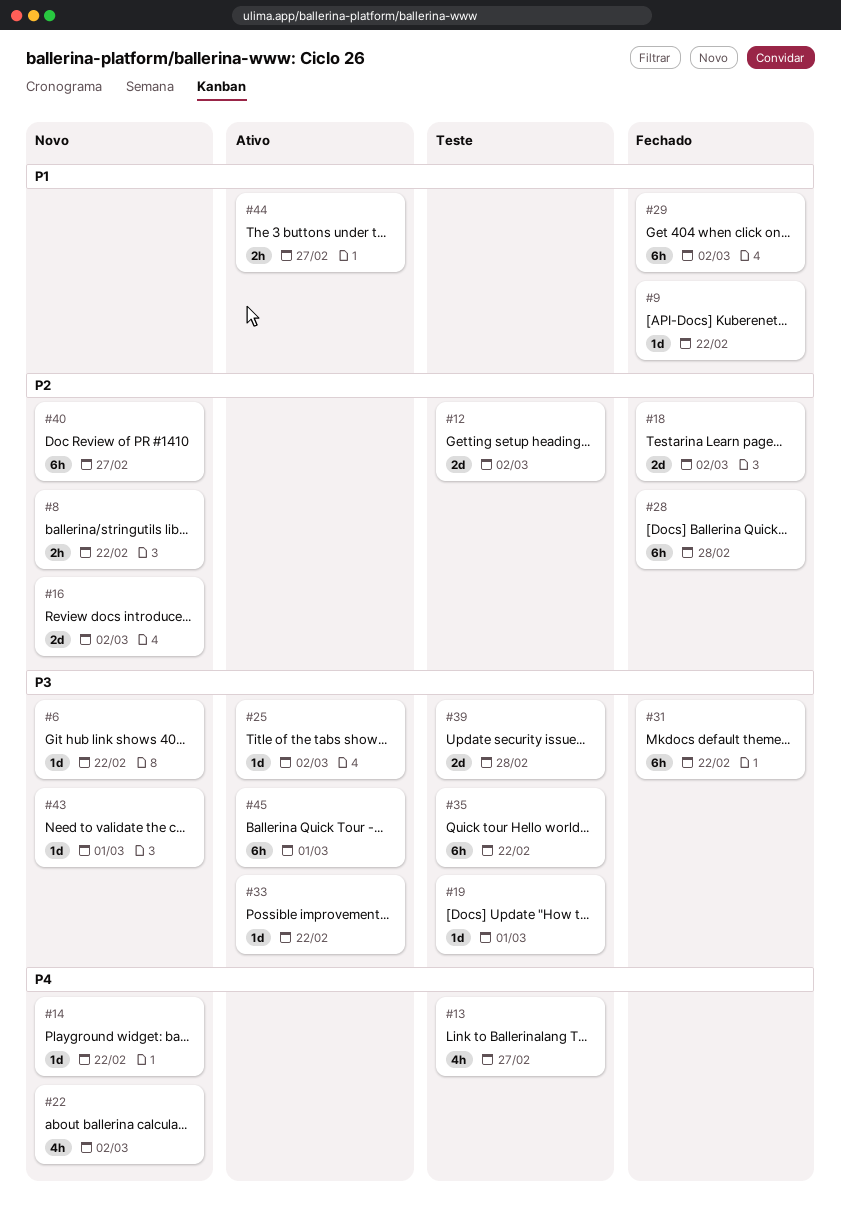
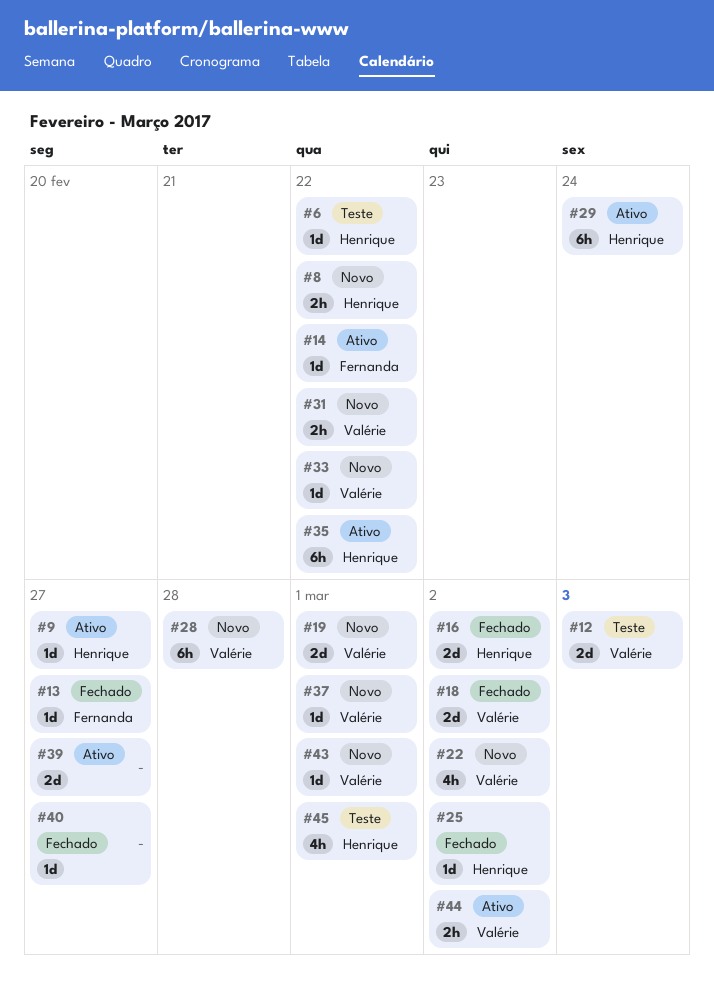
#6, status: Novo -> Teste
#9, status: Fechado -> Ativo
#9, due: Feb 22 -> Feb 27
#12, due: Mar 2 -> Mar 3
#13, status: Teste -> Fechado
#13, estimate: 4h -> 1d
#14, status: Novo -> Ativo
#16, status: Novo -> Fechado
#19, status: Teste -> Novo
#19, estimate: 1d -> 2d
#25, status: Ativo -> Fechado
#28, status: Fechado -> Novo
#29, status: Fechado -> Ativo
#29, due: Mar 2 -> Feb 24
#31, status: Fechado -> Novo
#31, estimate: 6h -> 2h
#33, status: Ativo -> Novo
#35, status: Teste -> Ativo
#37: none -> present
#39, status: Teste -> Ativo
#39, due: Feb 28 -> Feb 27
#40, status: Novo -> Fechado
#40, estimate: 6h -> 1d
#44, due: Feb 27 -> Mar 2
#45, status: Ativo -> Teste
#45, estimate: 6h -> 4h

